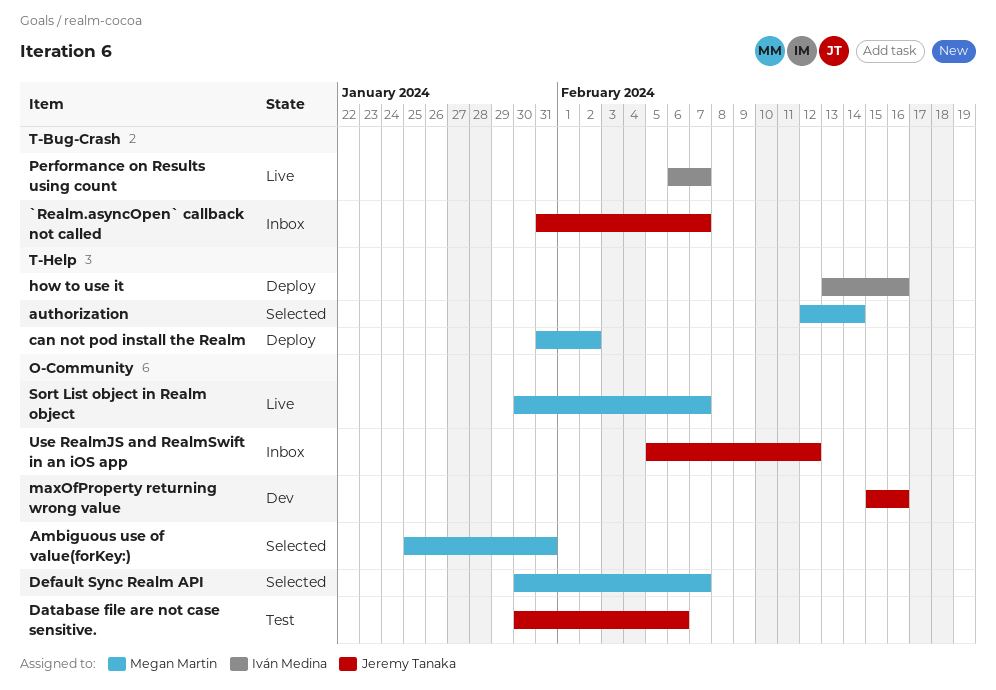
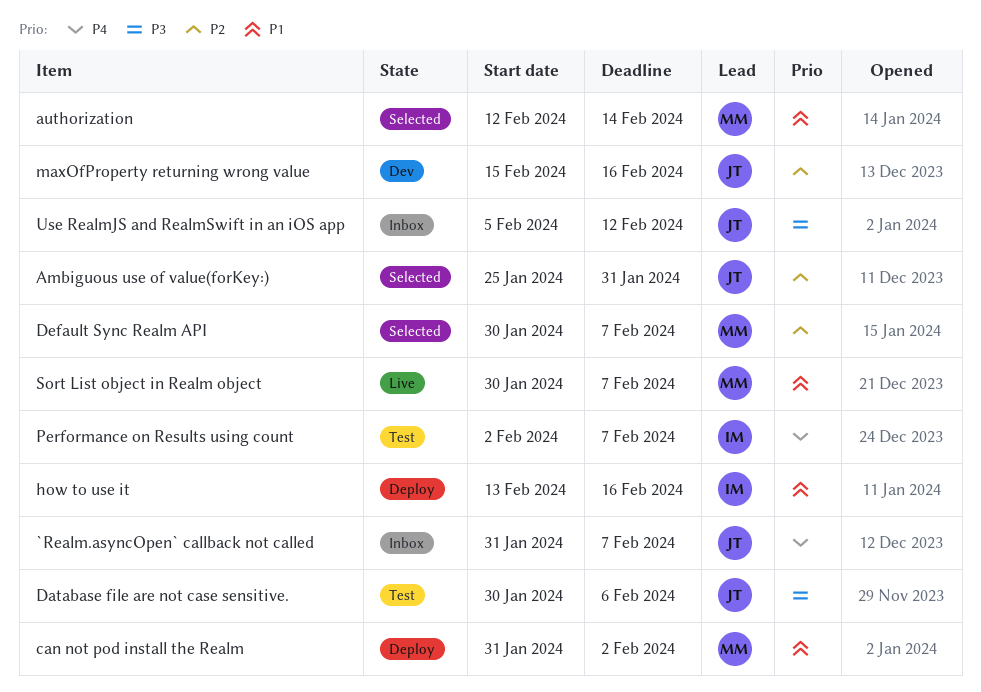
Ambiguous use of value(forKey:), owner: Megan Martin -> Jeremy Tanaka
Performance on Results using count, status: Live -> Test
Performance on Results using count, start: Feb 6 -> Feb 2

